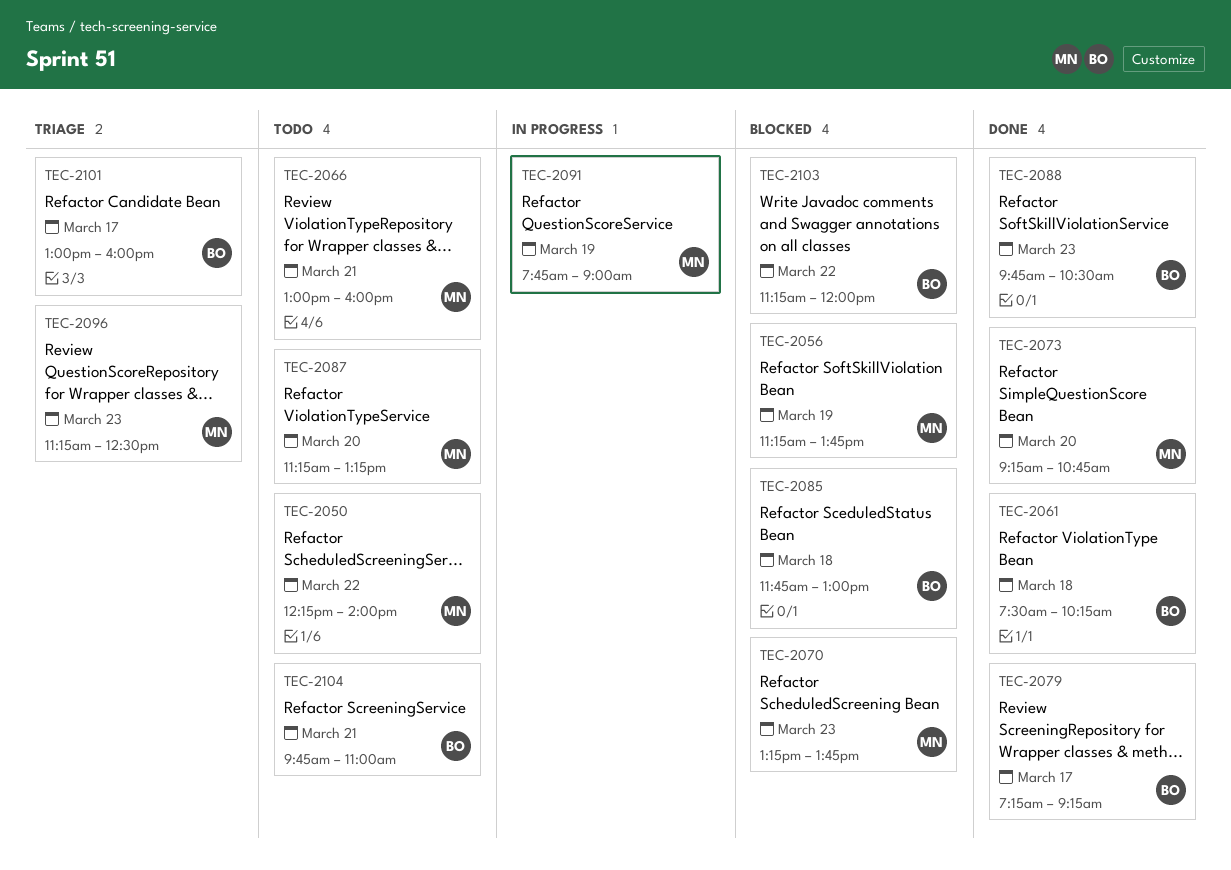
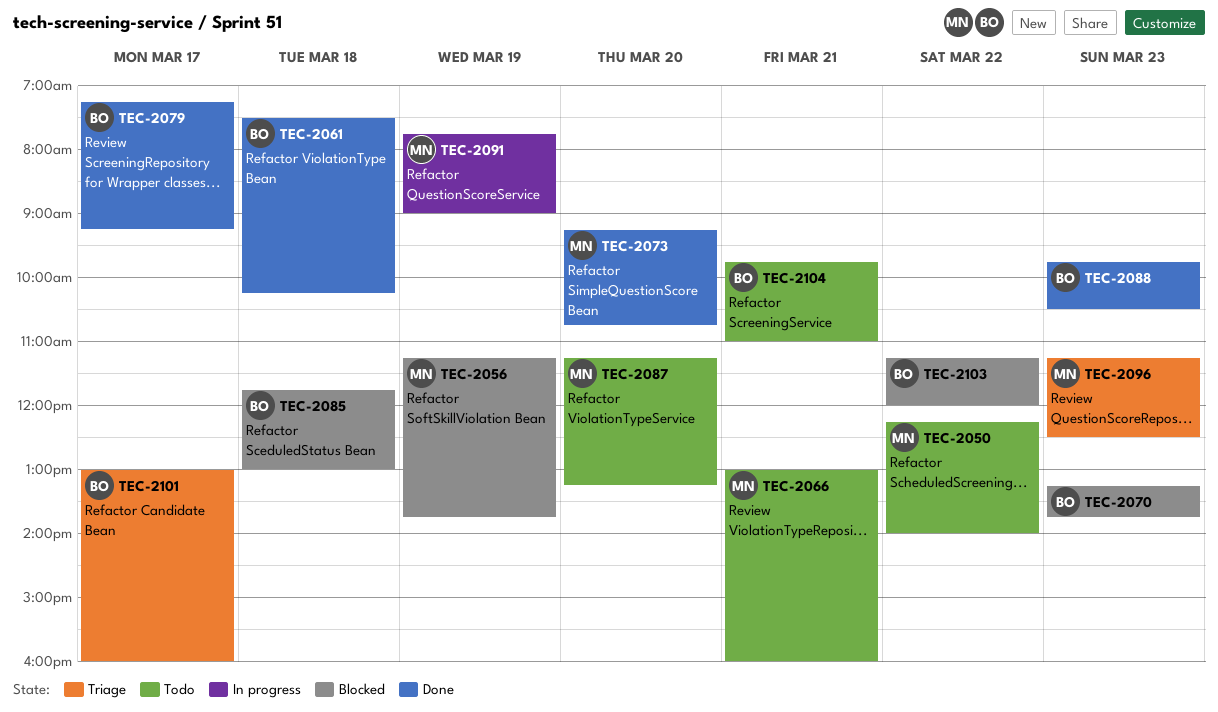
TEC-2070, owner: MN -> BO

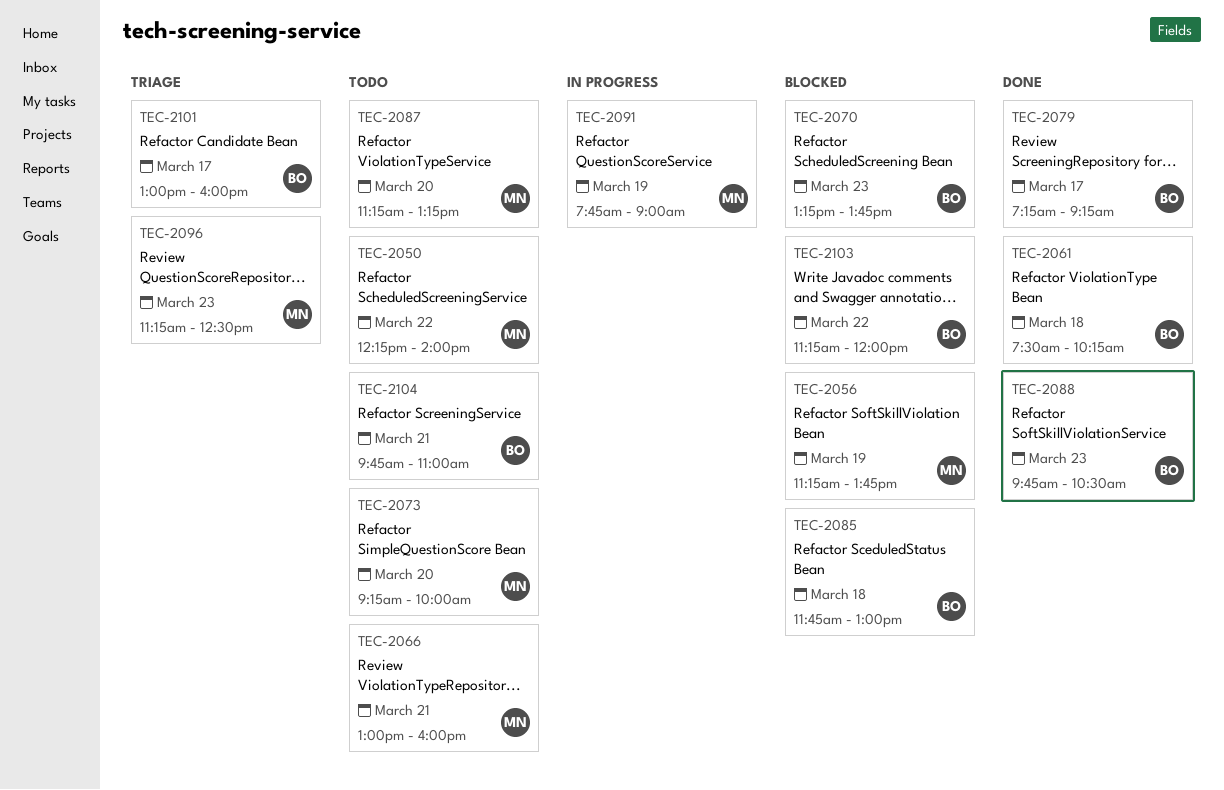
TEC-2073, status: Done -> Todo
TEC-2073, ends: 10:45 -> 10:00

